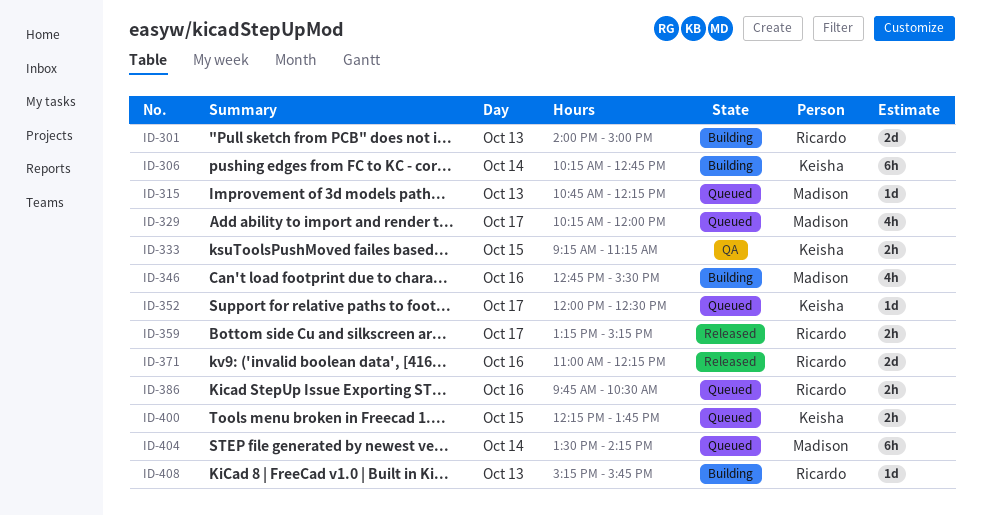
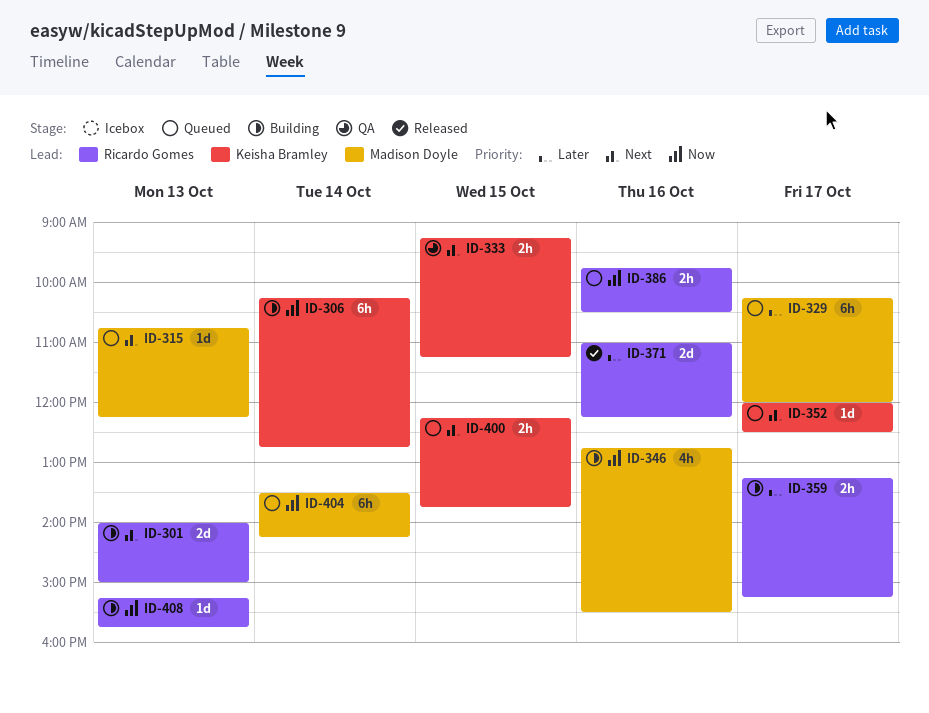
ID-329, estimate: 4h -> 6h
ID-359, status: Released -> Building

